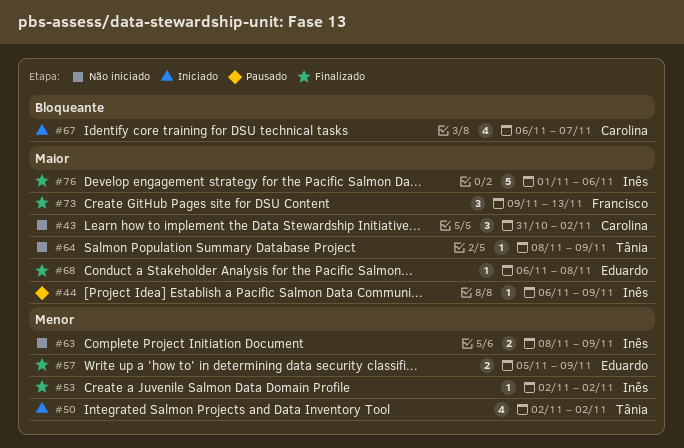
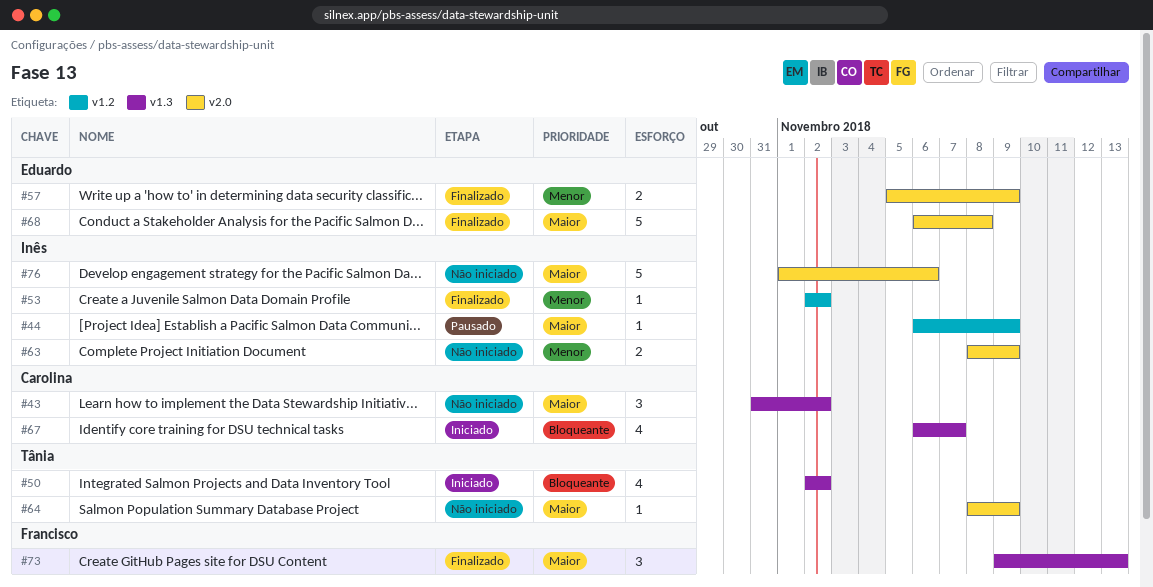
#50, priority: Menor -> Bloqueante
#68, estimate: 1 -> 5
#76, status: Finalizado -> Não iniciado

